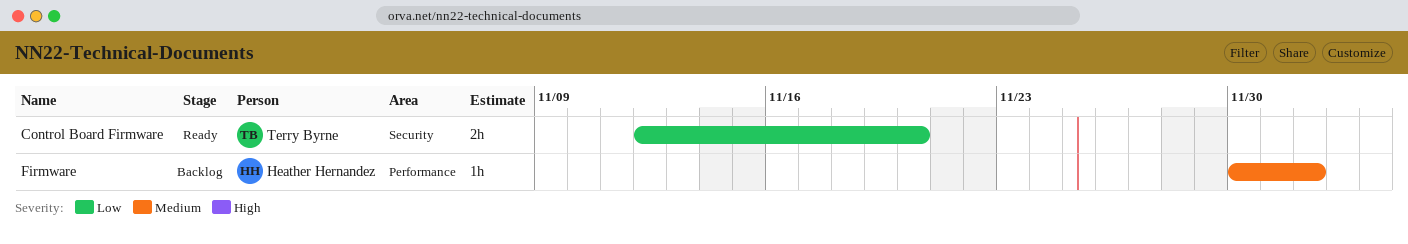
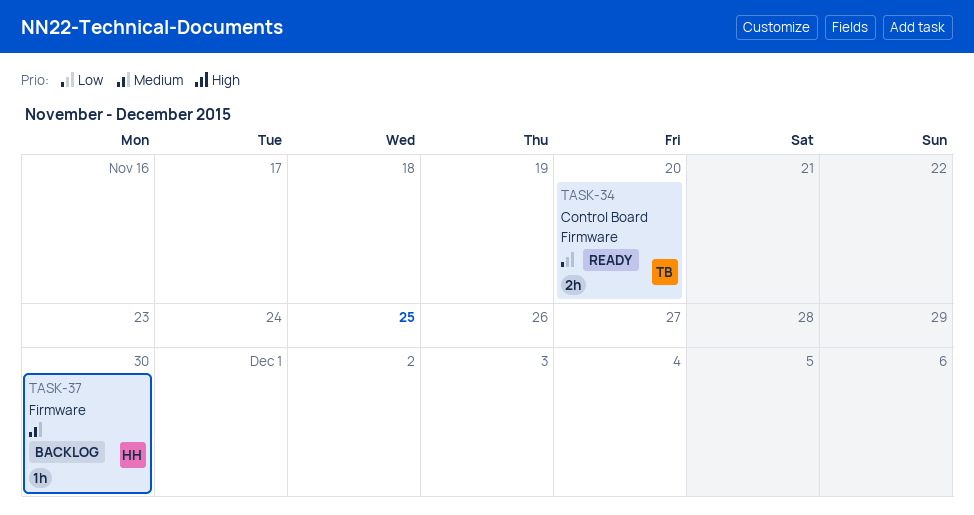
Firmware, due: Dec 2 -> Nov 30

